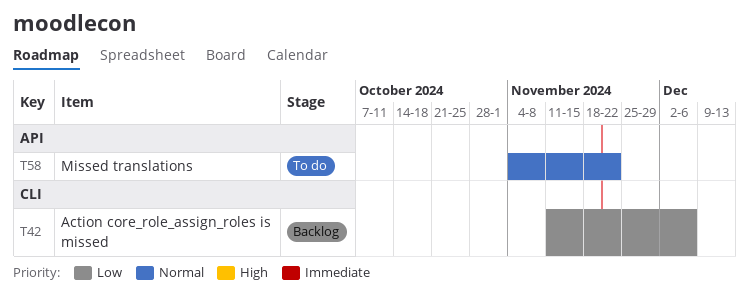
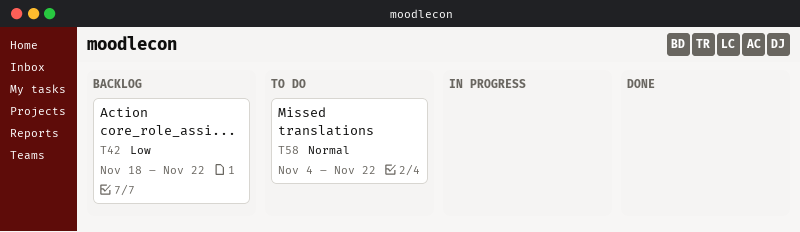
T42, start: Nov 11 -> Nov 18
T42, due: Dec 6 -> Nov 22

